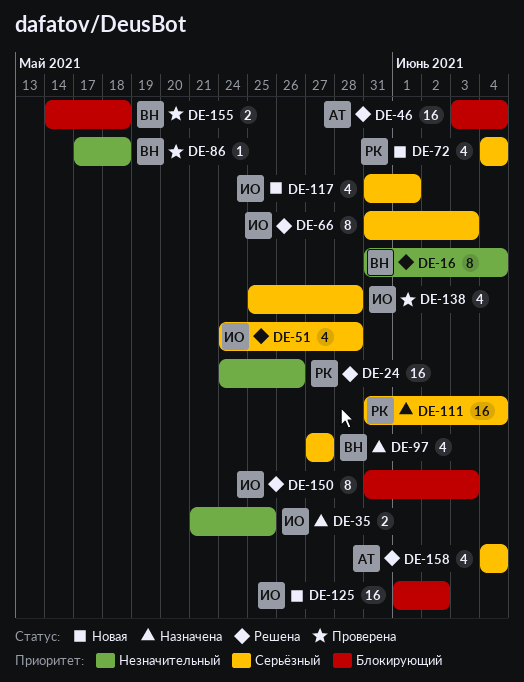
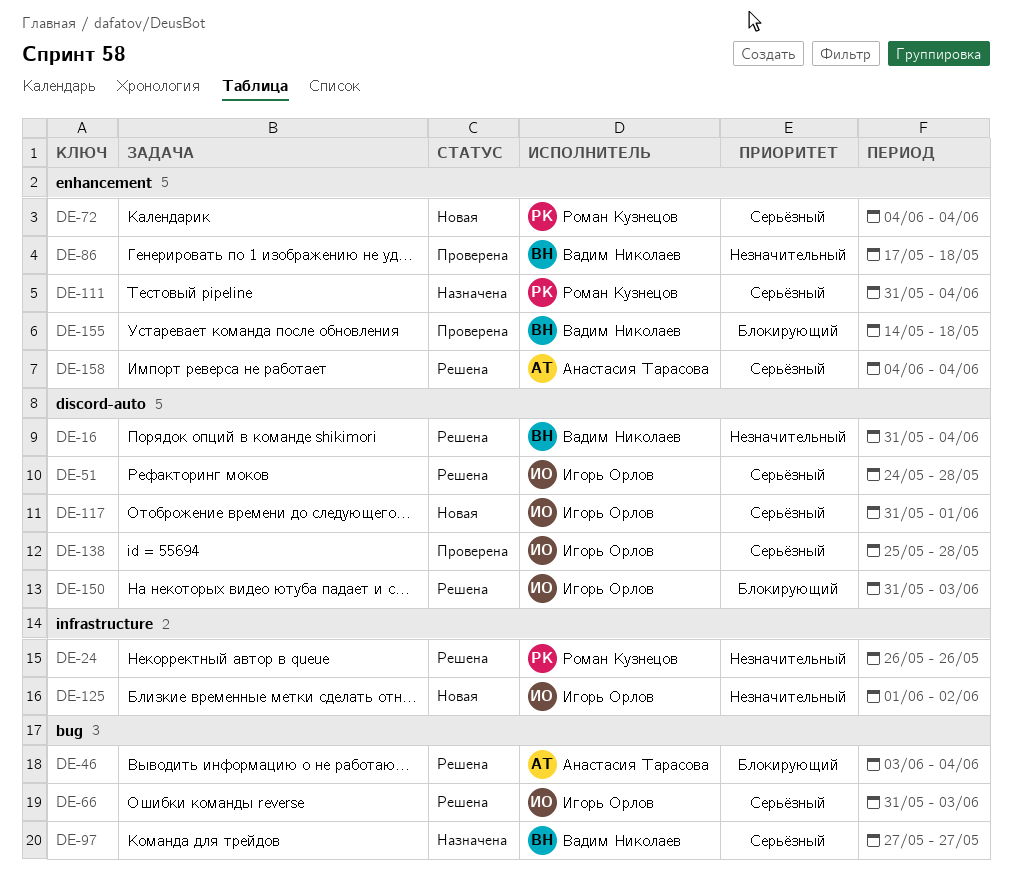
DE-24, start: May 24 -> May 26
DE-35: present -> none
DE-125, priority: Блокирующий -> Незначительный

